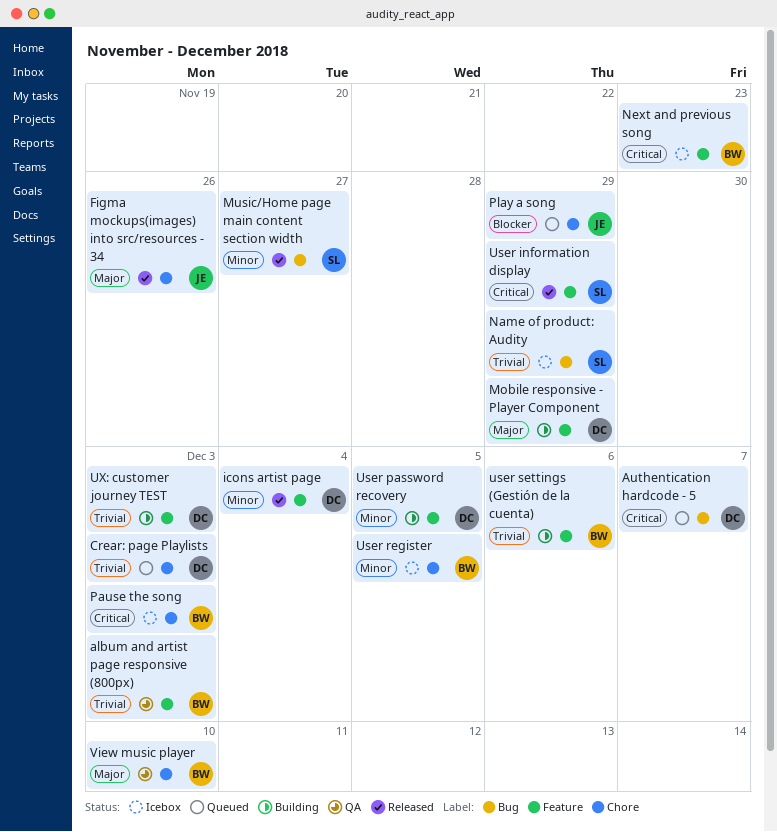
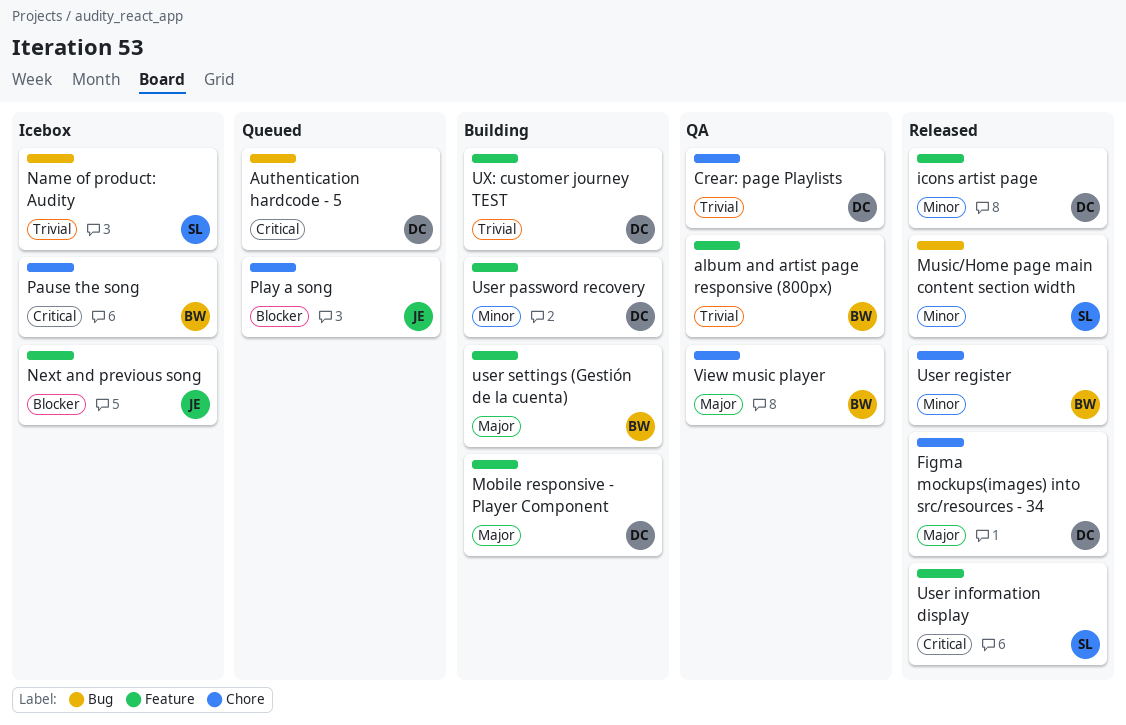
Crear: page Playlists, status: Queued -> QA
Figma mockups(images) into src/resources - 34, owner: JE -> DC
Next and previous song, owner: BW -> JE
Next and previous song, priority: Critical -> Blocker
User register, status: Icebox -> Released
user settings (Gestión de la cuenta), priority: Trivial -> Major

